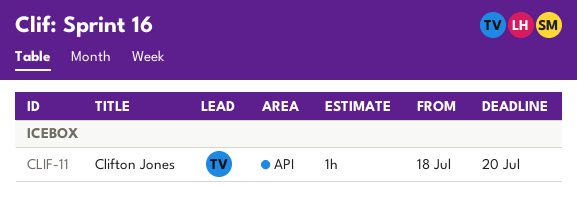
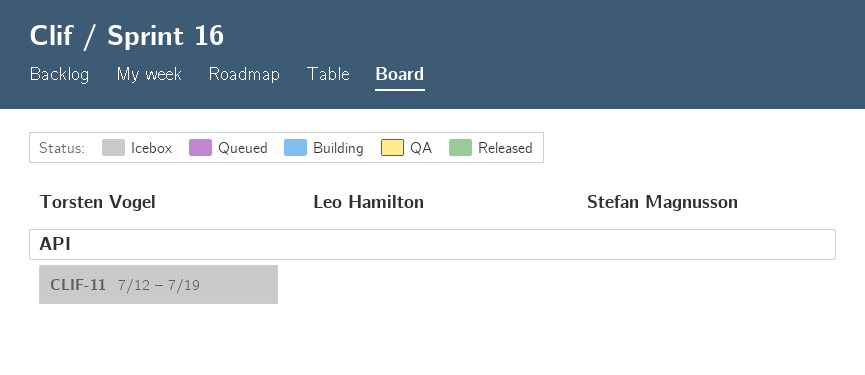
CLIF-11, start: Jul 18 -> Jul 12
CLIF-11, due: Jul 20 -> Jul 19

